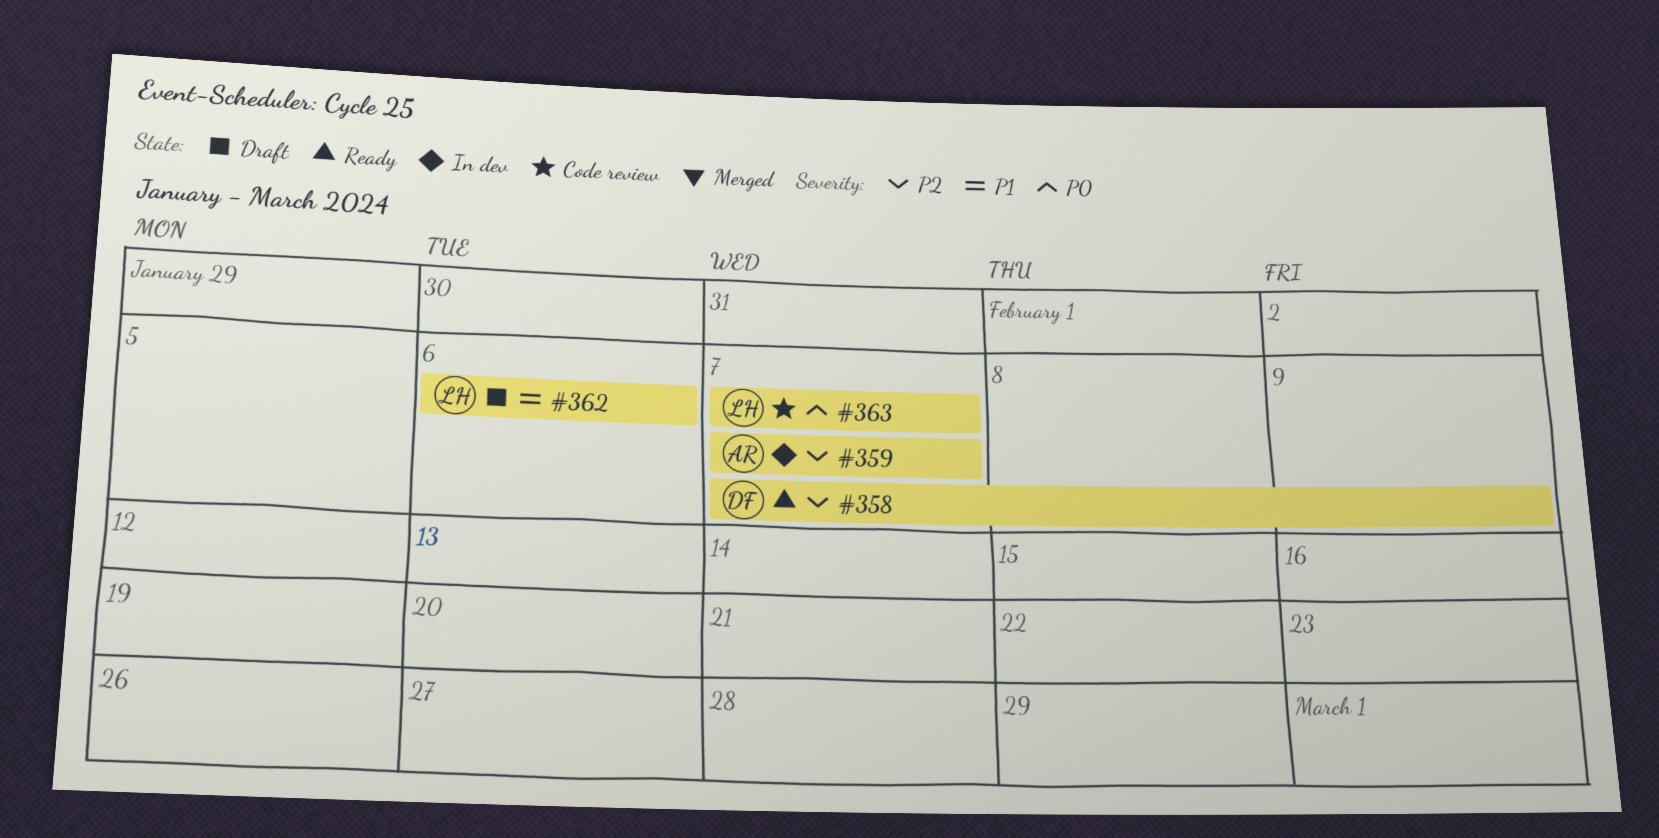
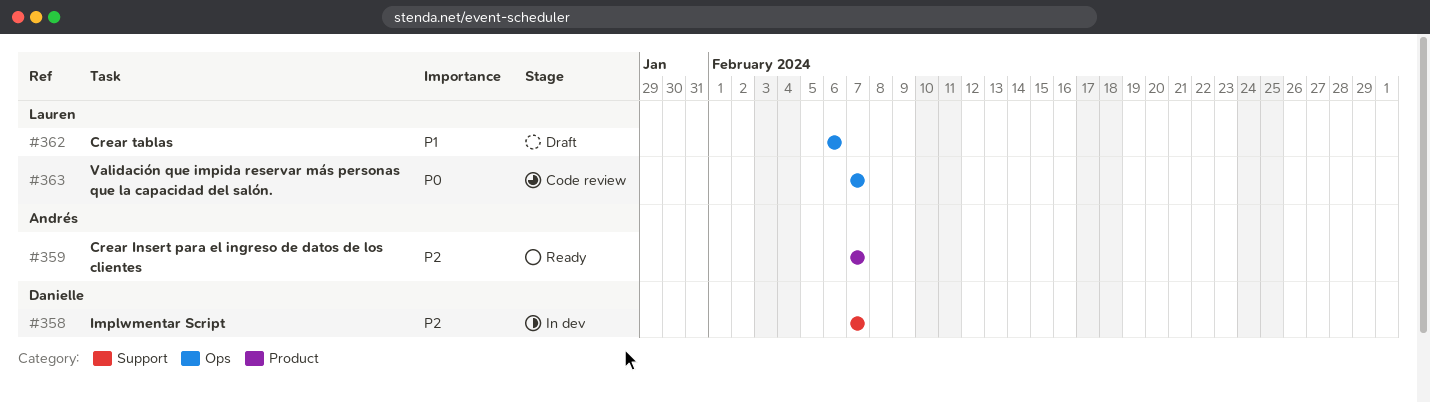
#358, status: Ready -> In dev
#358, due: Feb 9 -> Feb 7
#359, status: In dev -> Ready

